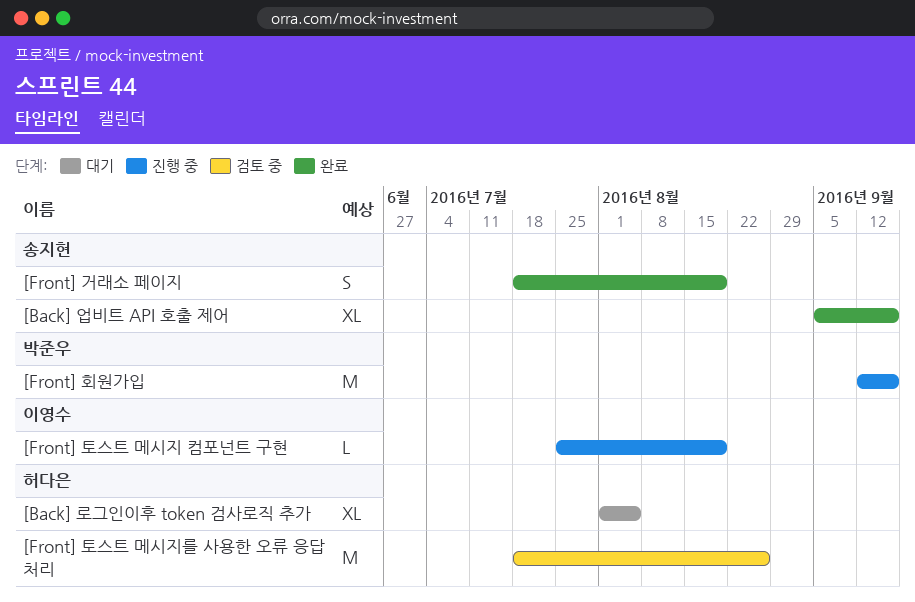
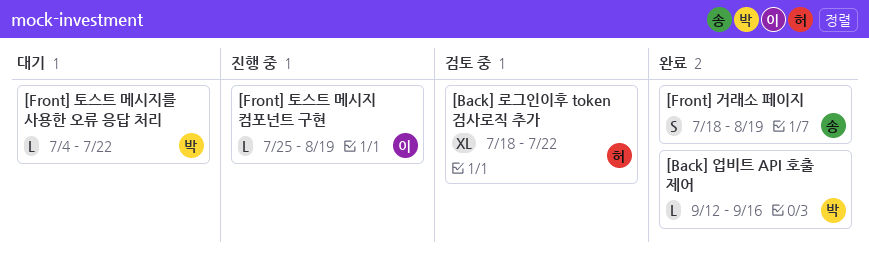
[Back] 로그인이후 token 검사로직 추가, status: 대기 -> 검토 중
[Back] 로그인이후 token 검사로직 추가, start: Aug 1 -> Jul 18
[Back] 로그인이후 token 검사로직 추가, due: Aug 5 -> Jul 22
[Back] 업비트 API 호출 제어, owner: 송지현 -> 박준우
[Back] 업비트 API 호출 제어, estimate: XL -> L
[Back] 업비트 API 호출 제어, start: Sep 5 -> Sep 12
[Front] 토스트 메시지를 사용한 오류 응답 처리, status: 검토 중 -> 대기
[Front] 토스트 메시지를 사용한 오류 응답 처리, owner: 허다은 -> 박준우
[Front] 토스트 메시지를 사용한 오류 응답 처리, estimate: M -> L
[Front] 토스트 메시지를 사용한 오류 응답 처리, start: Jul 18 -> Jul 4
[Front] 토스트 메시지를 사용한 오류 응답 처리, due: Aug 26 -> Jul 22
[Front] 회원가입: present -> none

